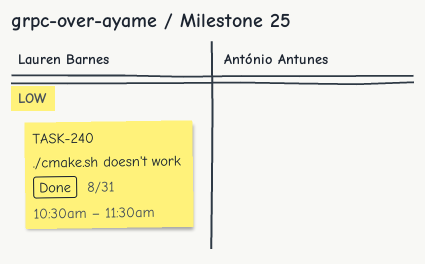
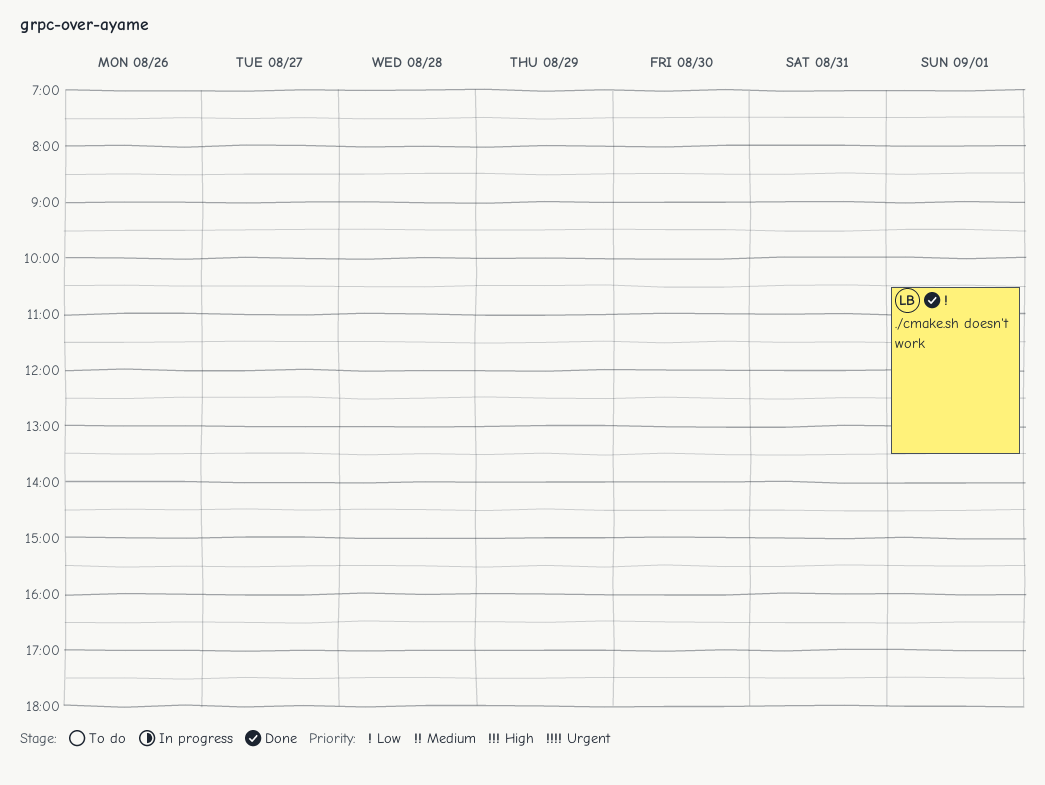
./cmake.sh doesn't work, day: Aug 31 -> Sep 1
./cmake.sh doesn't work, ends: 11:30 -> 13:30

